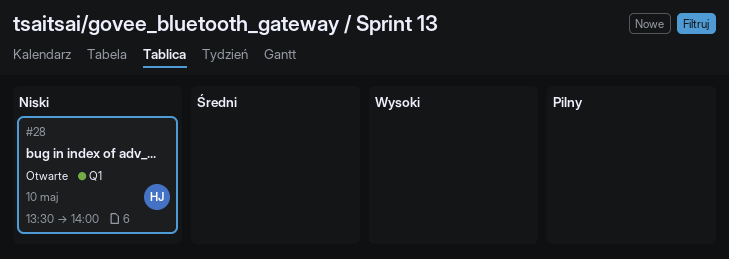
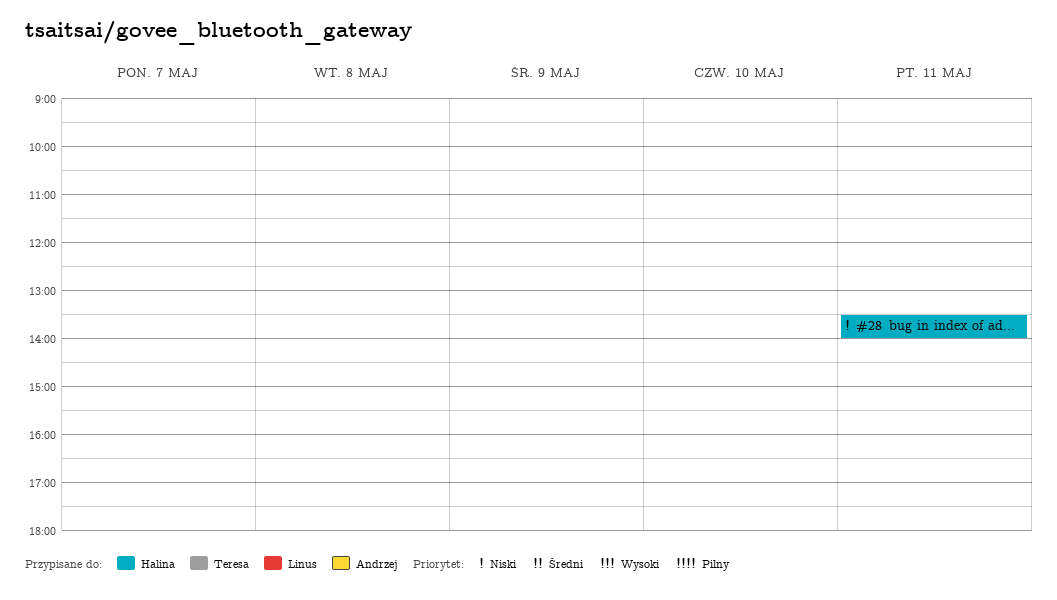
#28, day: May 10 -> May 11

